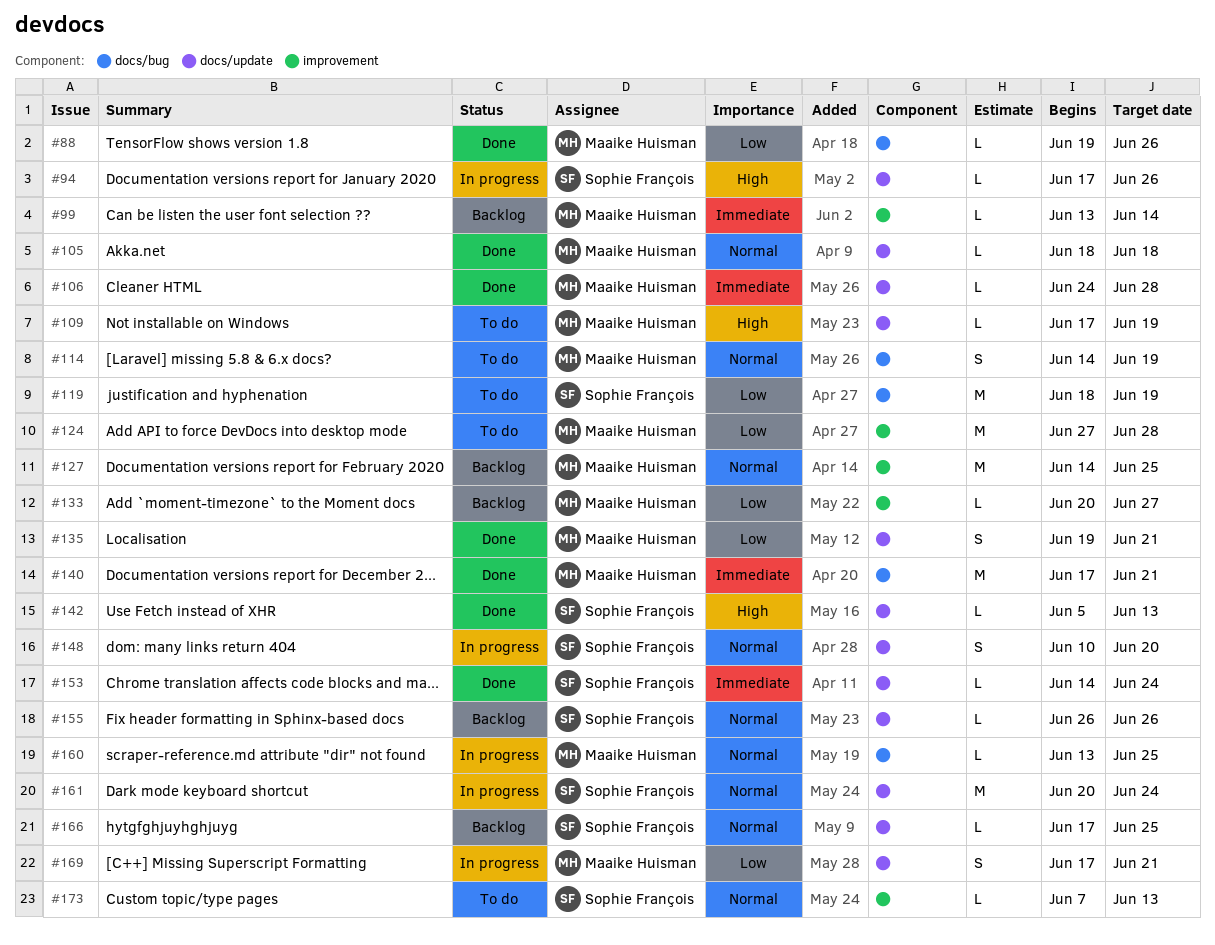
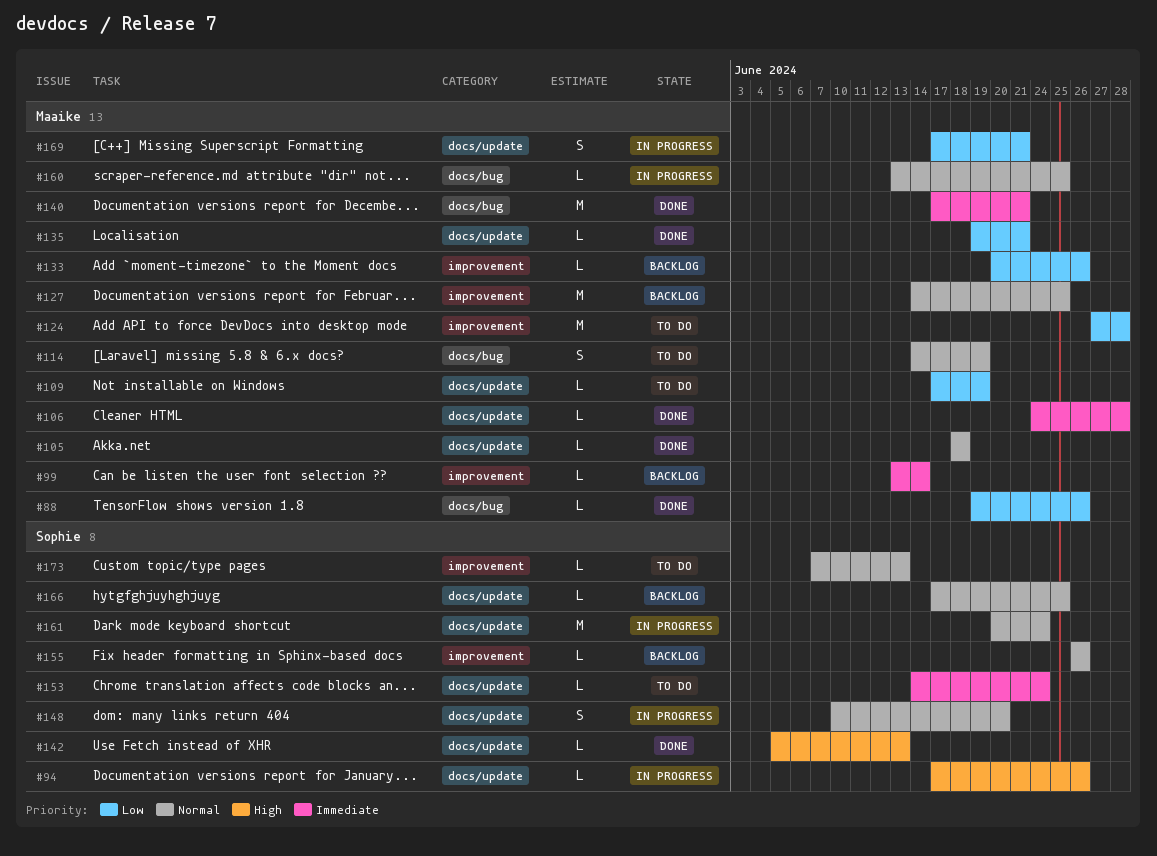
#109, priority: High -> Low
#119: present -> none
#133, due: Jun 27 -> Jun 26
#135, estimate: S -> L
#153, status: Done -> To do
#155, label: docs/update -> improvement

